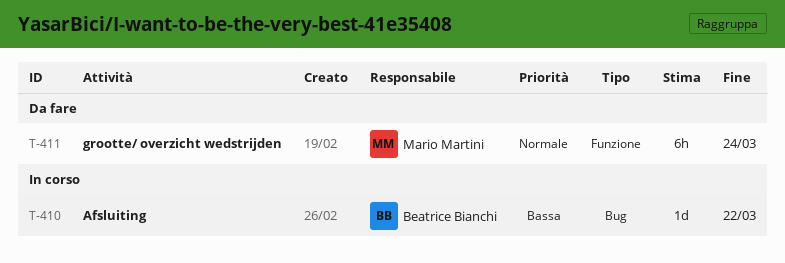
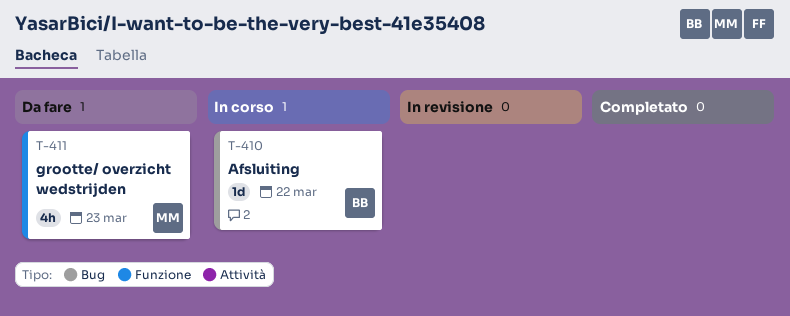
T-411, estimate: 6h -> 4h
T-411, due: Mar 24 -> Mar 23

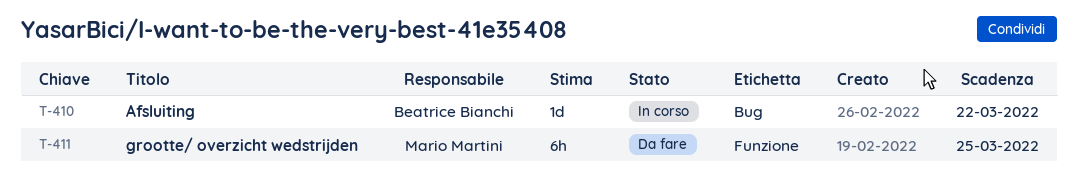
T-411, estimate: 4h -> 6h
T-411, due: Mar 23 -> Mar 25

